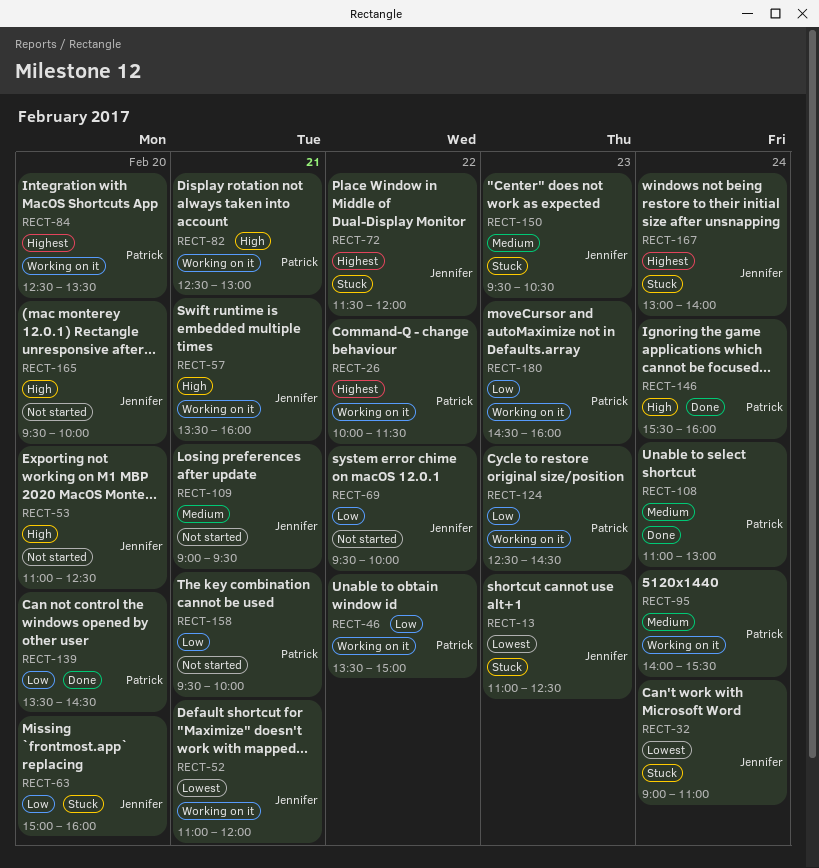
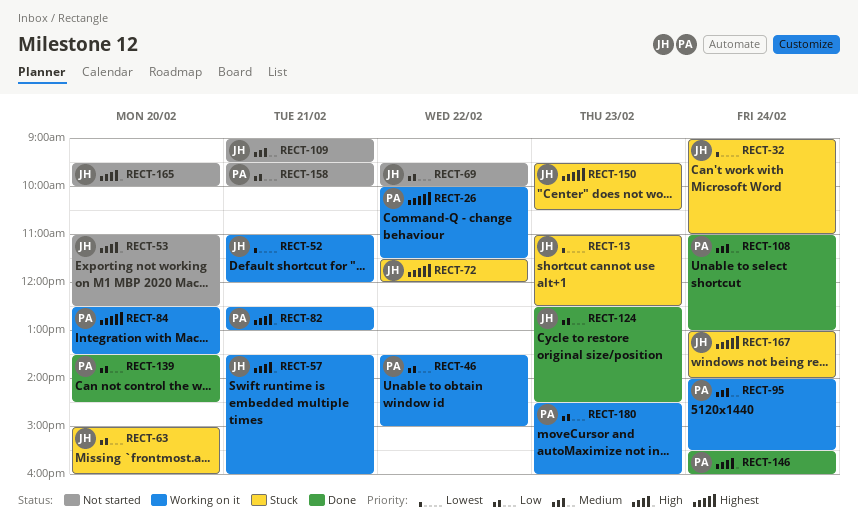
RECT-124, status: Working on it -> Done
RECT-124, owner: Patrick -> Jennifer
RECT-150, priority: Medium -> Highest

